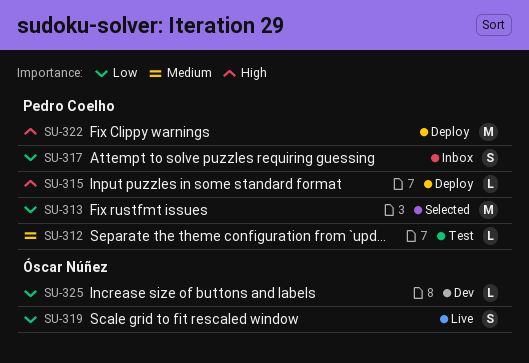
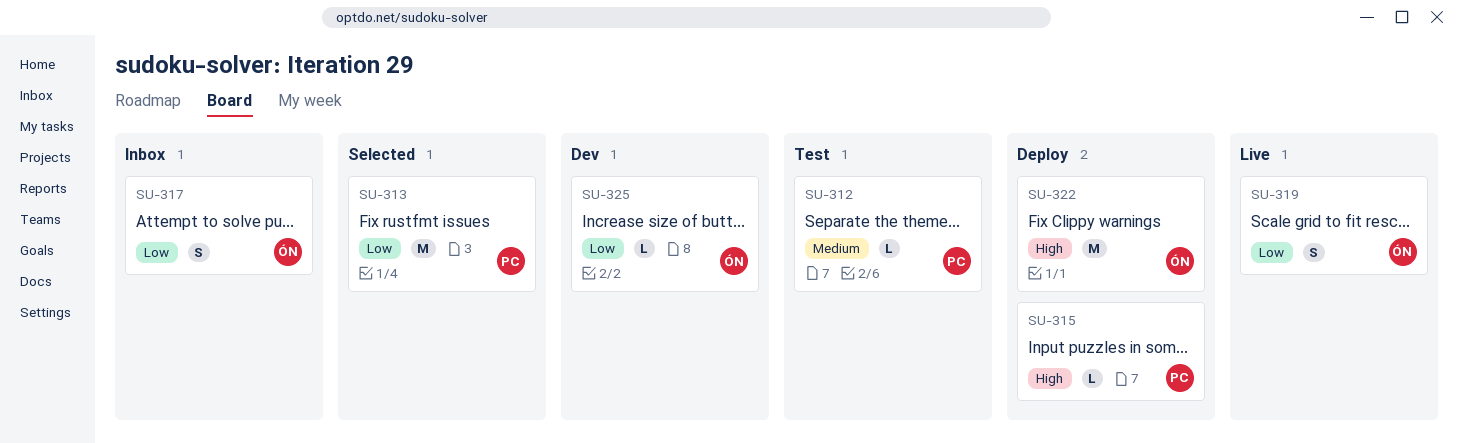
SU-317, owner: Pedro Coelho -> Óscar Núñez
SU-322, owner: Pedro Coelho -> Óscar Núñez

